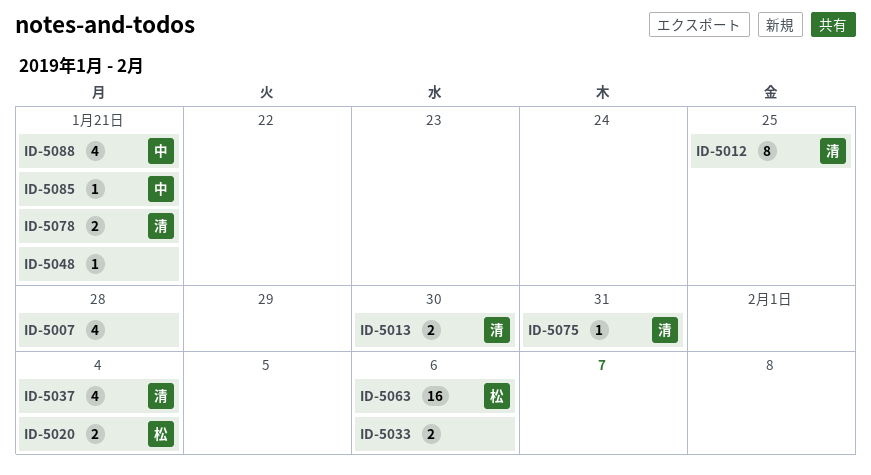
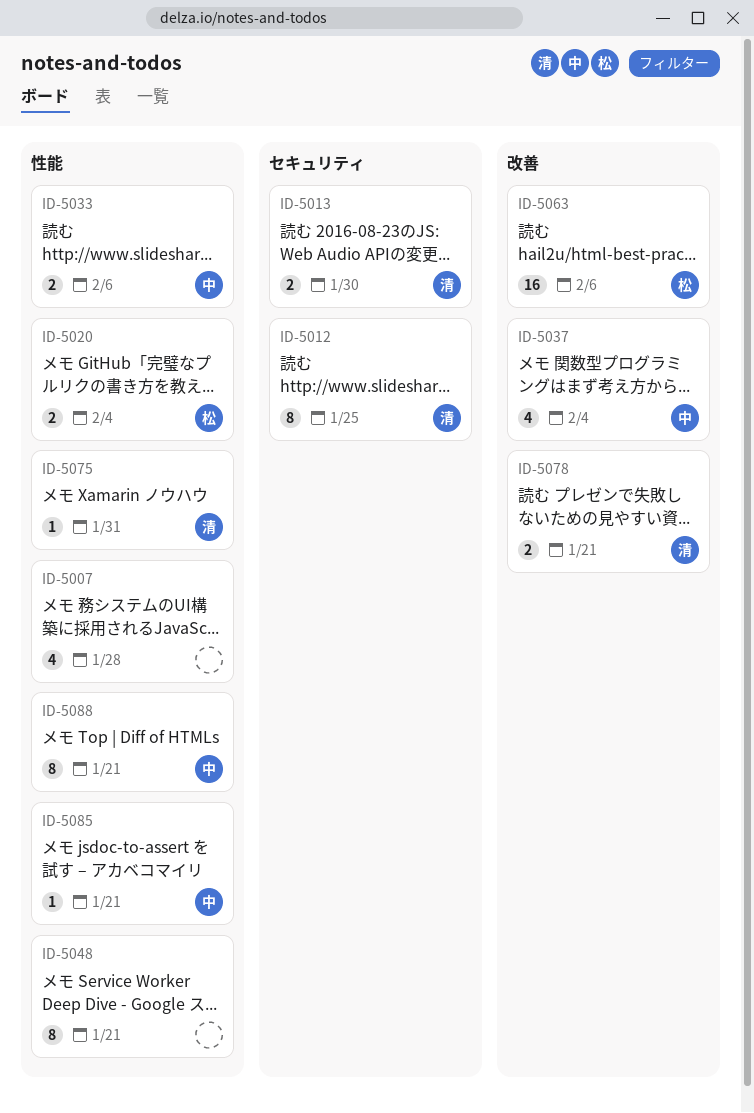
ID-5033, owner: none -> 中
ID-5037, owner: 清 -> 中
ID-5048, estimate: 1 -> 8
ID-5088, estimate: 4 -> 8

